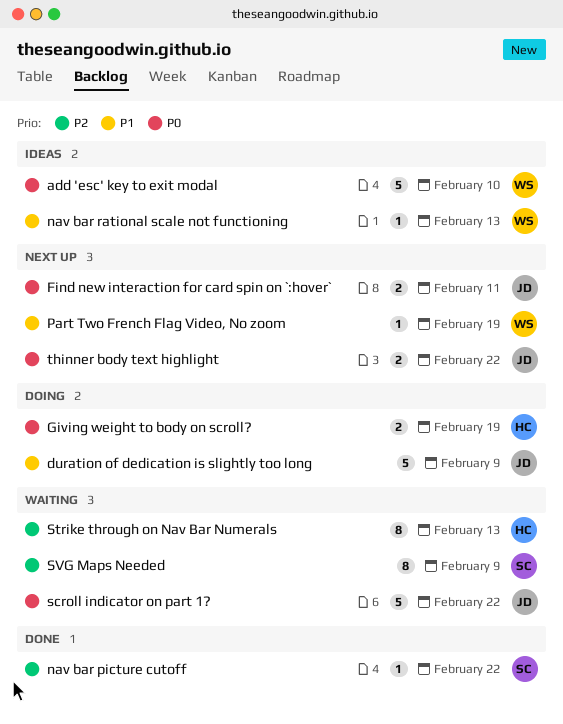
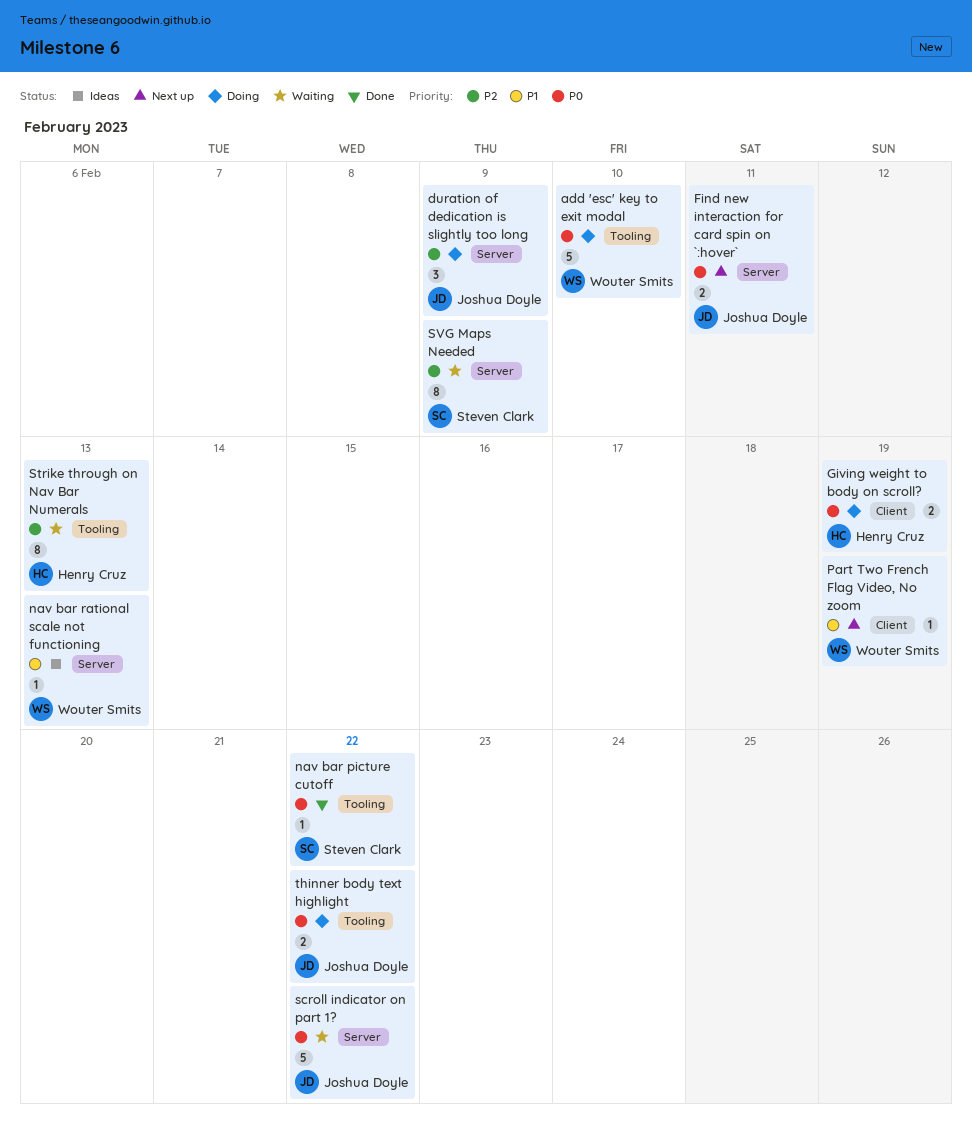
add 'esc' key to exit modal, status: Ideas -> Doing
duration of dedication is slightly too long, priority: P1 -> P2
duration of dedication is slightly too long, estimate: 5 -> 3
nav bar picture cutoff, priority: P2 -> P0
thinner body text highlight, status: Next up -> Doing

